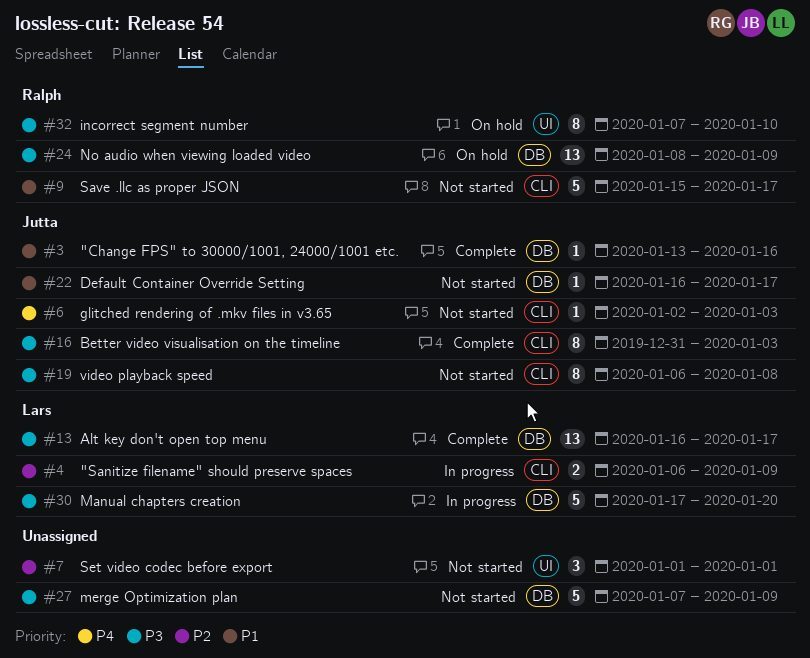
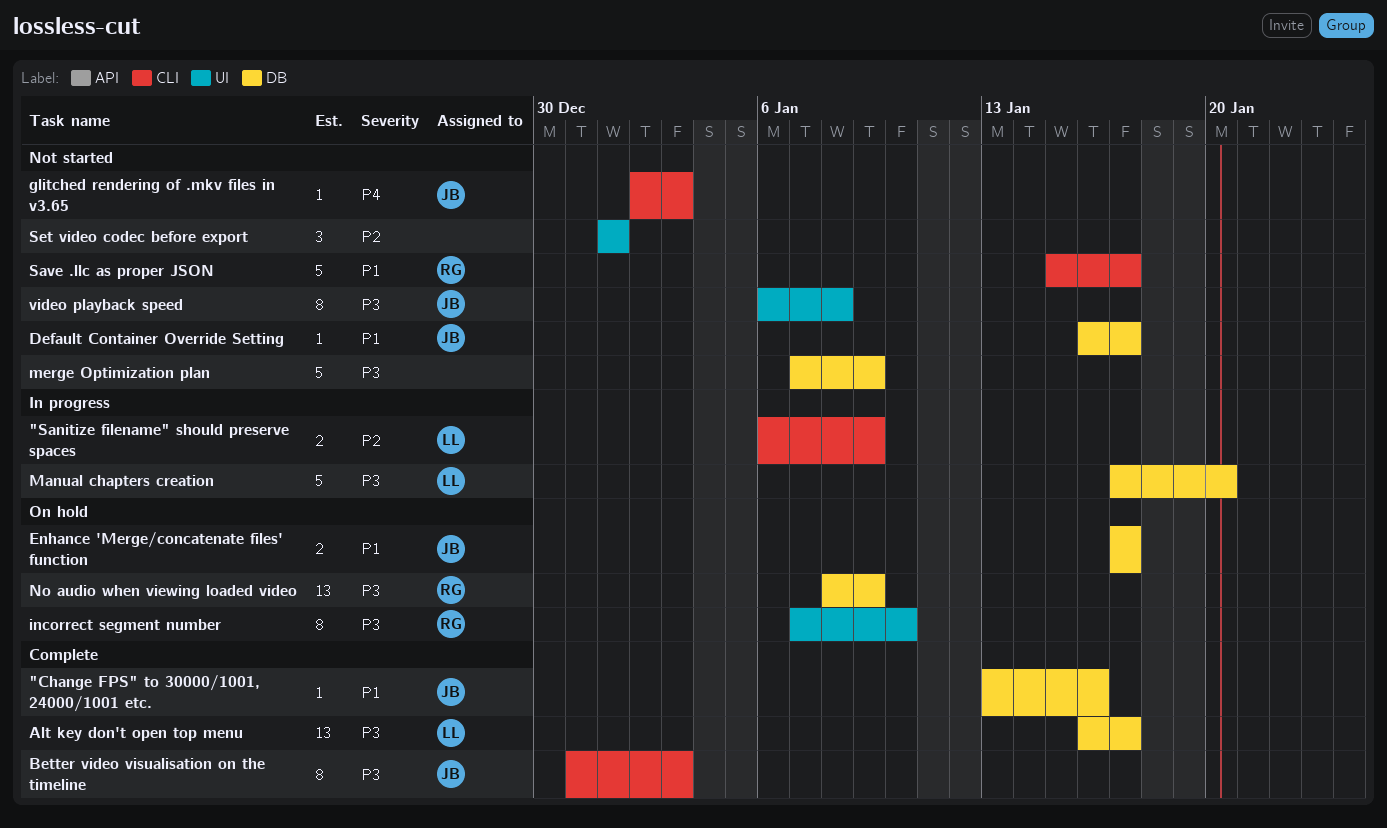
Enhance 'Merge/concatenate files' function: none -> present
video playback speed, label: CLI -> UI

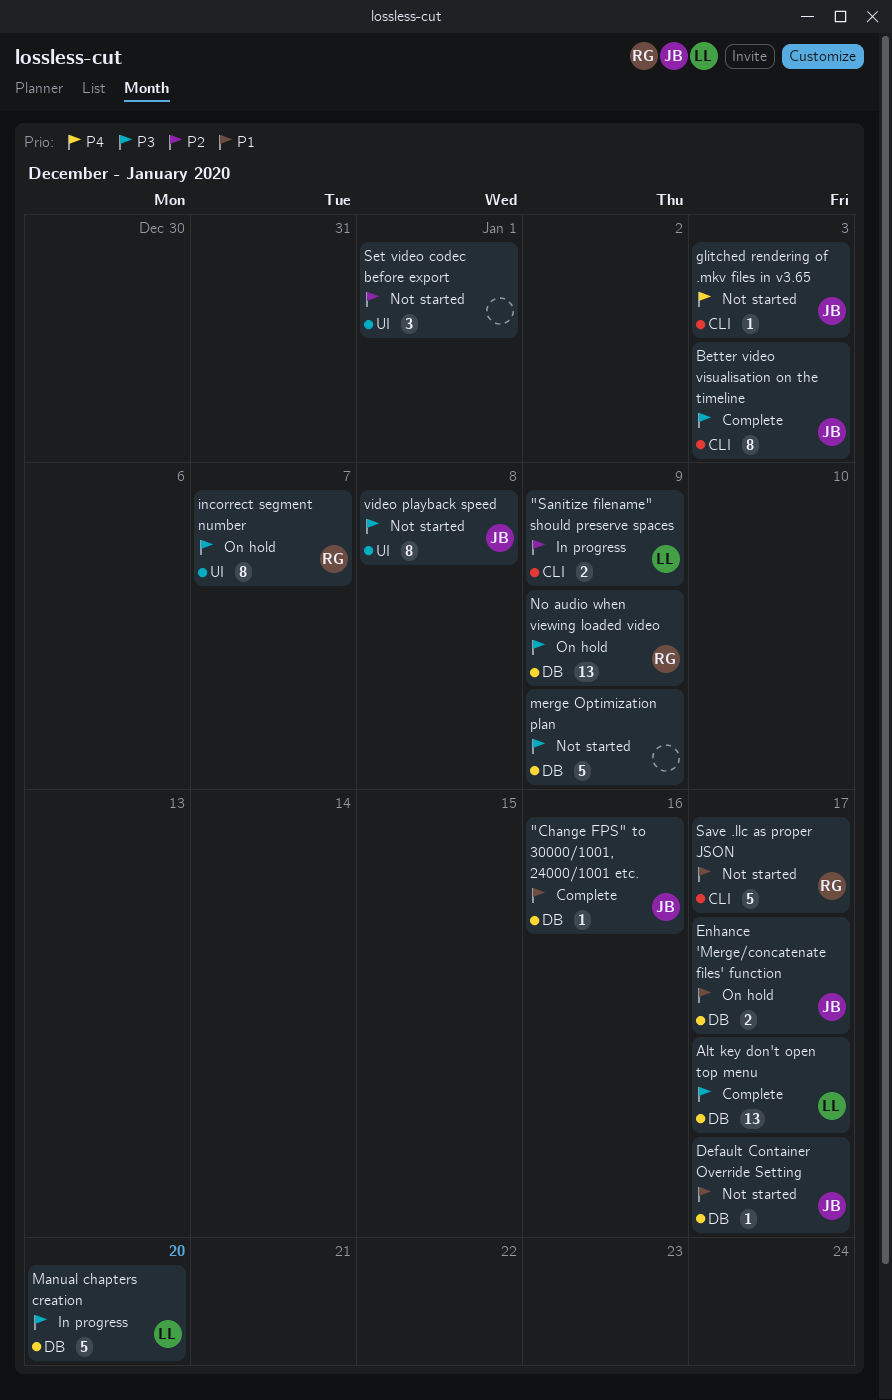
incorrect segment number, due: Jan 10 -> Jan 7

